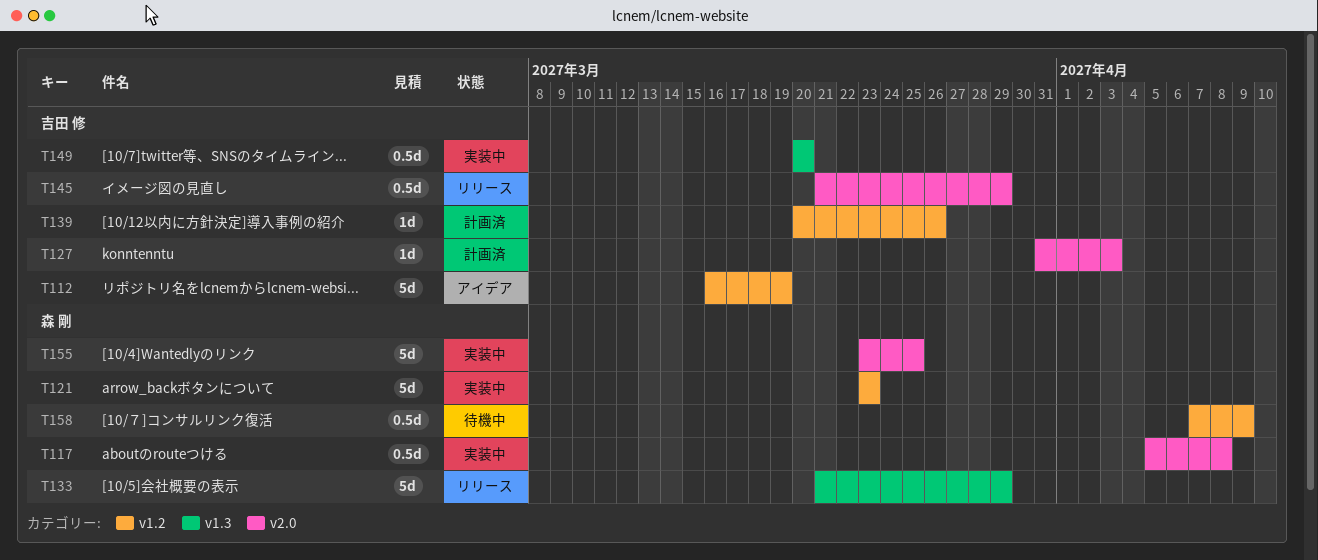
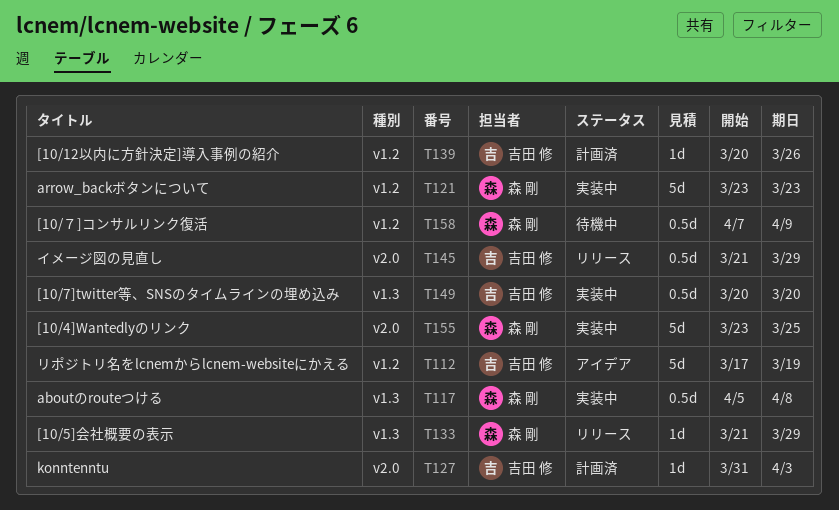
T112, start: Mar 16 -> Mar 17
T117, label: v2.0 -> v1.3
T133, estimate: 5d -> 1d

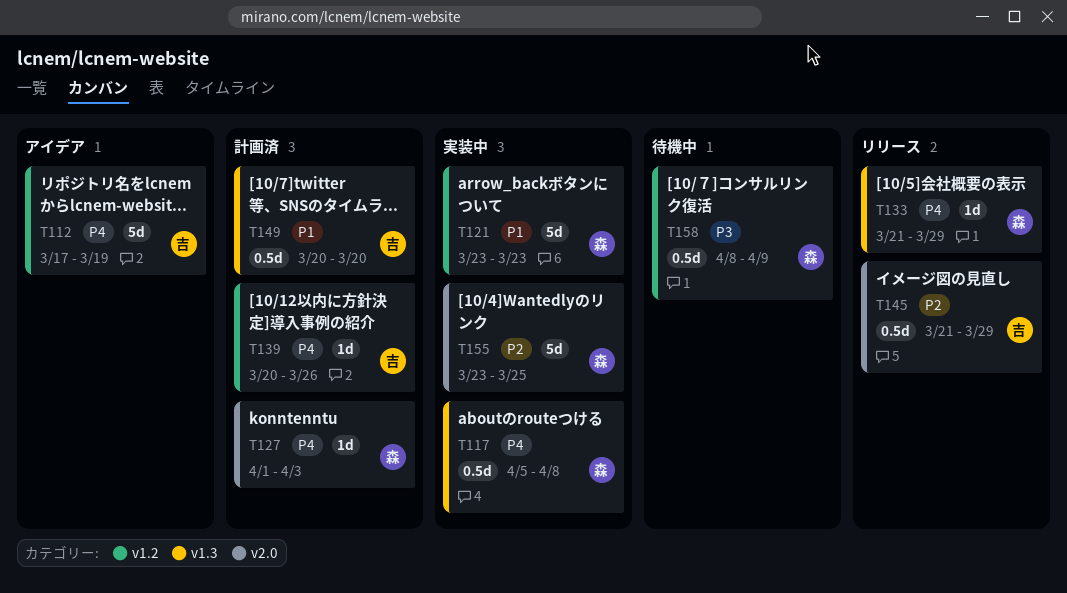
T127, owner: 吉田 修 -> 森 剛
T127, start: Mar 31 -> Apr 1
T149, status: 実装中 -> 計画済
T158, start: Apr 7 -> Apr 8

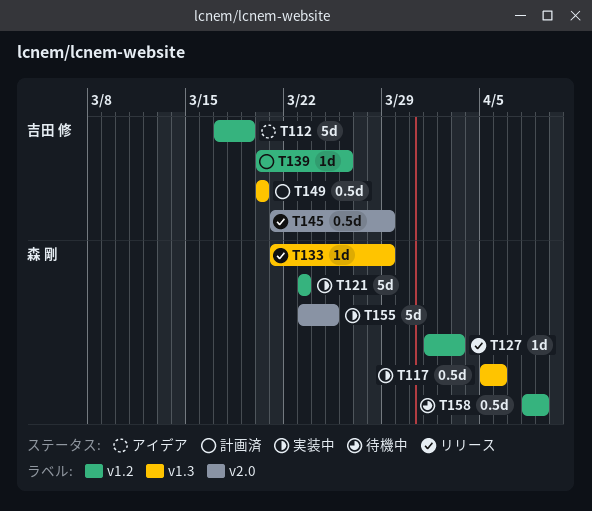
T117, due: Apr 8 -> Apr 6
T127, status: 計画済 -> リリース
T127, label: v2.0 -> v1.2

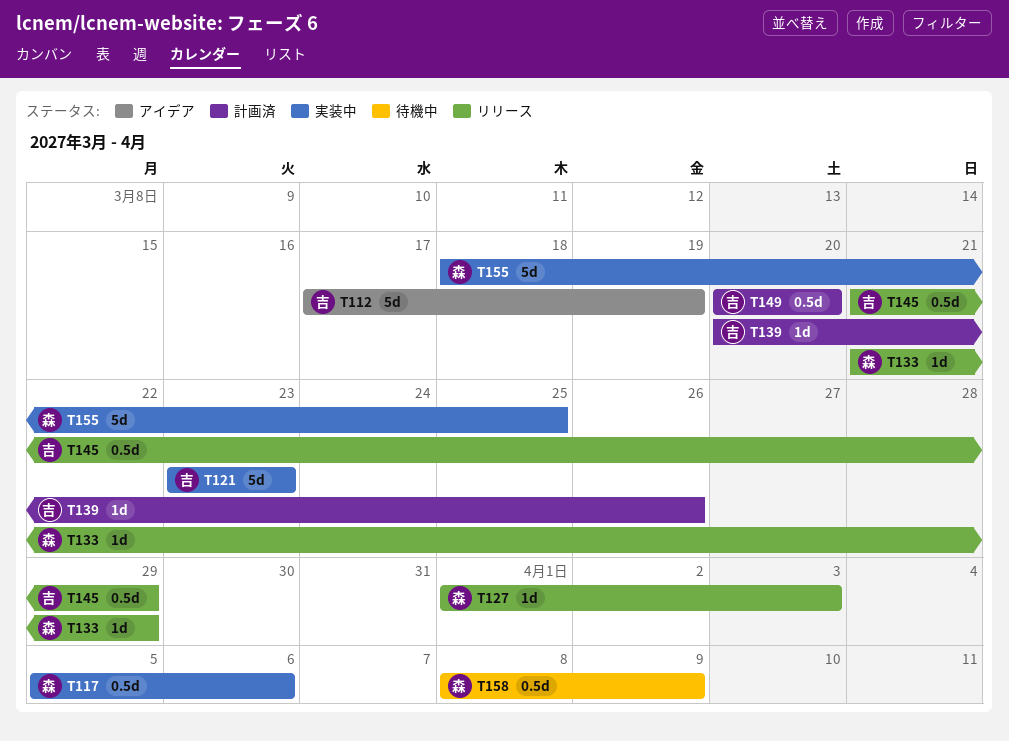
T121, owner: 森 剛 -> 吉田 修
T155, start: Mar 23 -> Mar 18

